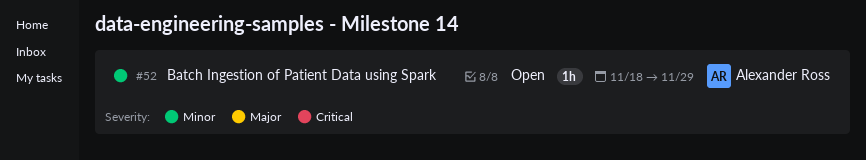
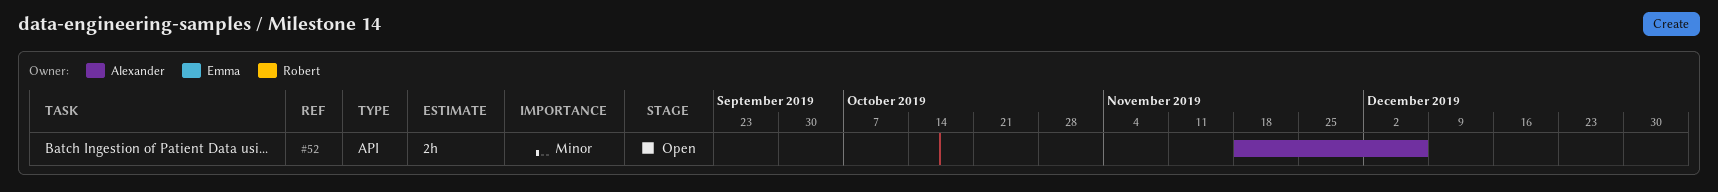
#52, estimate: 1h -> 2h
#52, due: Nov 29 -> Dec 6

